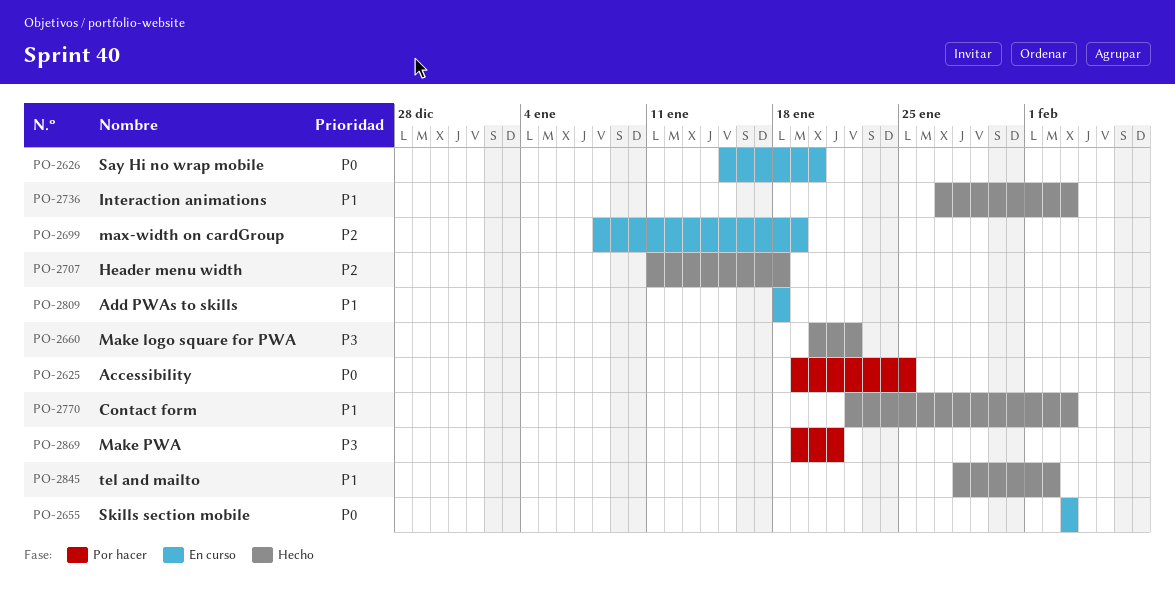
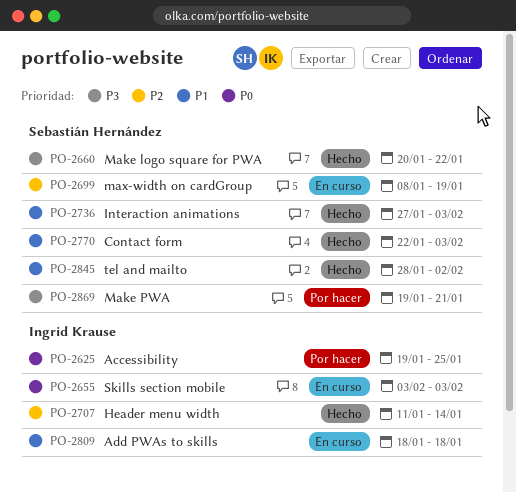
PO-2626: present -> none
PO-2707, due: Jan 18 -> Jan 14

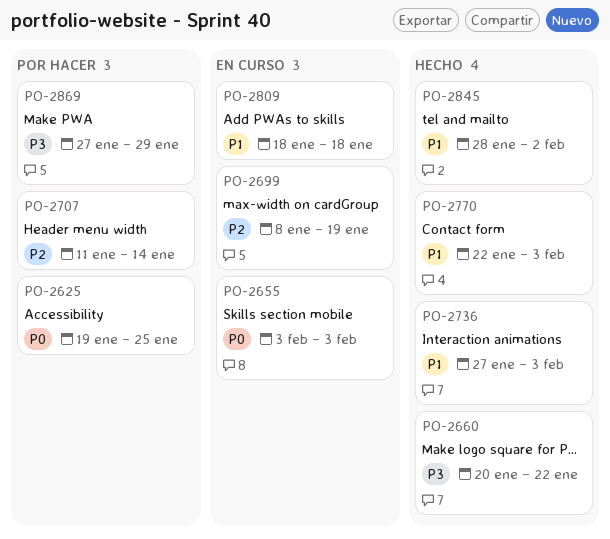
PO-2707, status: Hecho -> Por hacer
PO-2869, start: Jan 19 -> Jan 27
PO-2869, due: Jan 21 -> Jan 29

